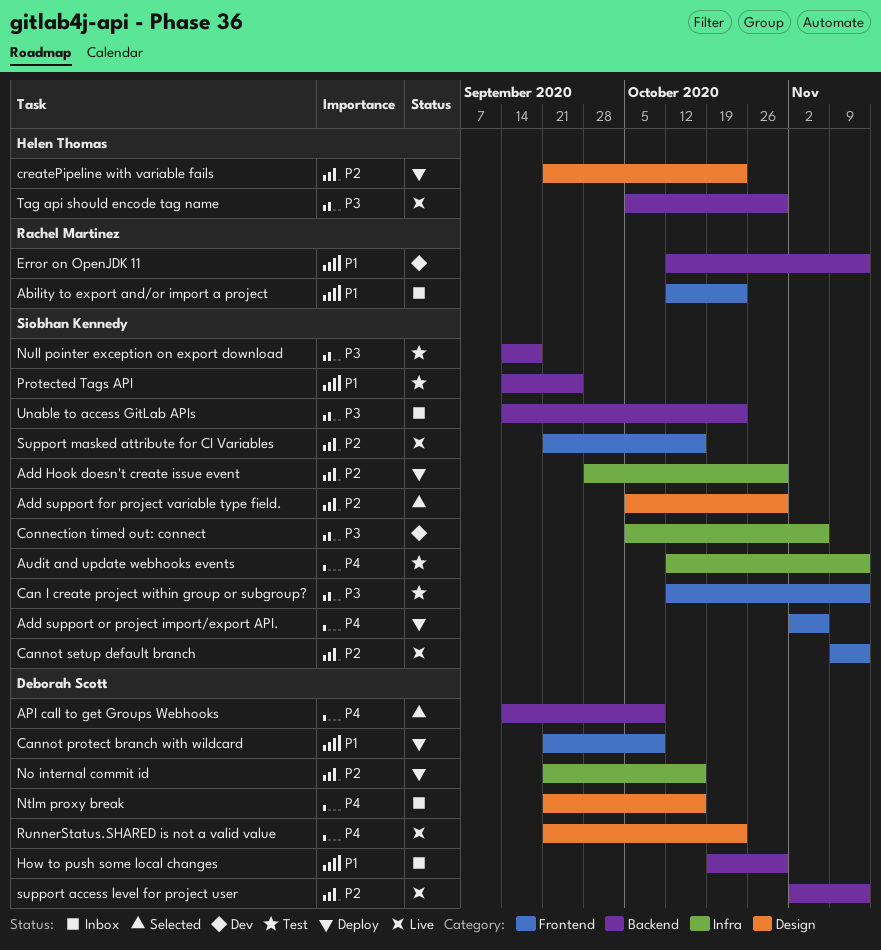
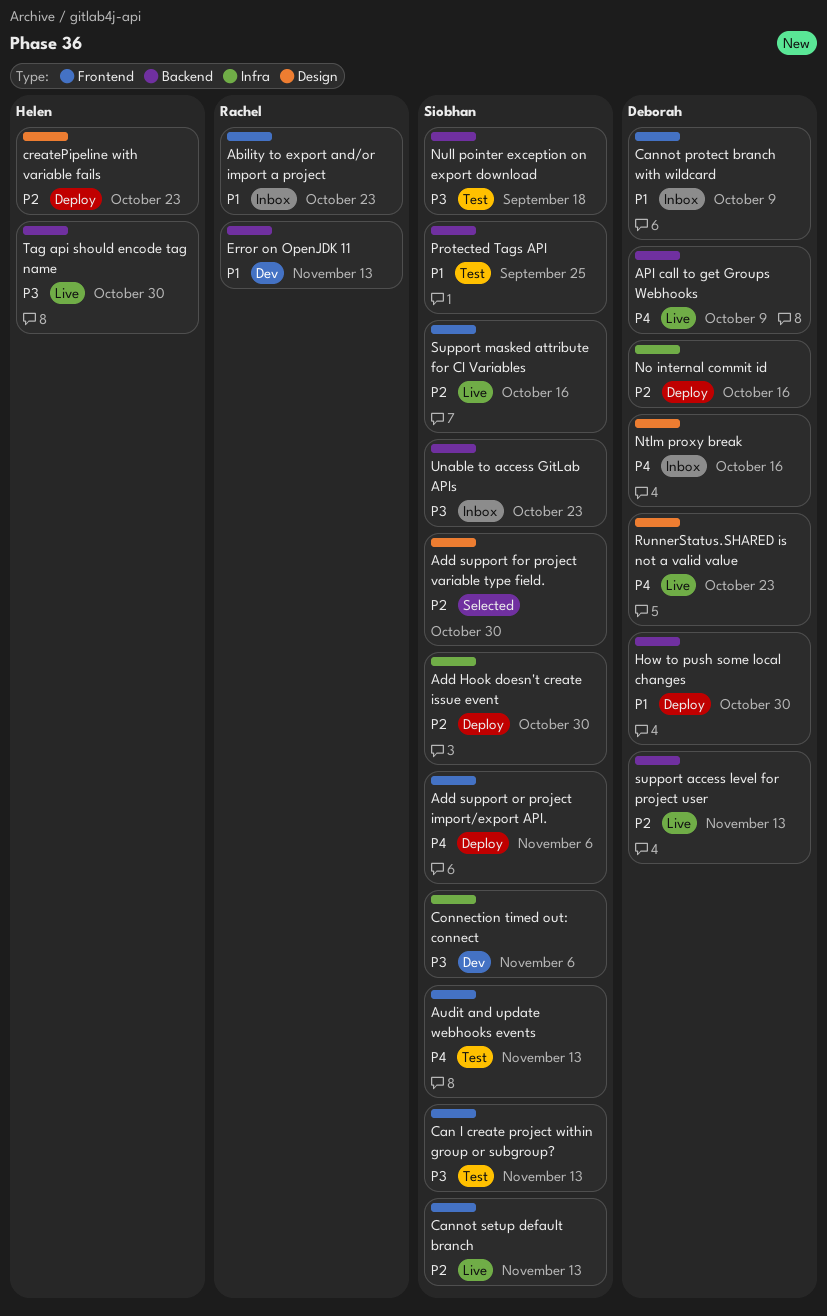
API call to get Groups Webhooks, status: Selected -> Live
Audit and update webhooks events, label: Infra -> Frontend
Cannot protect branch with wildcard, status: Deploy -> Inbox
How to push some local changes, status: Inbox -> Deploy

